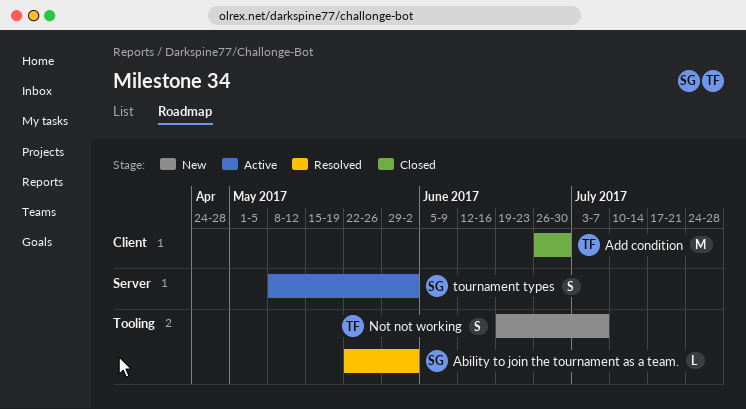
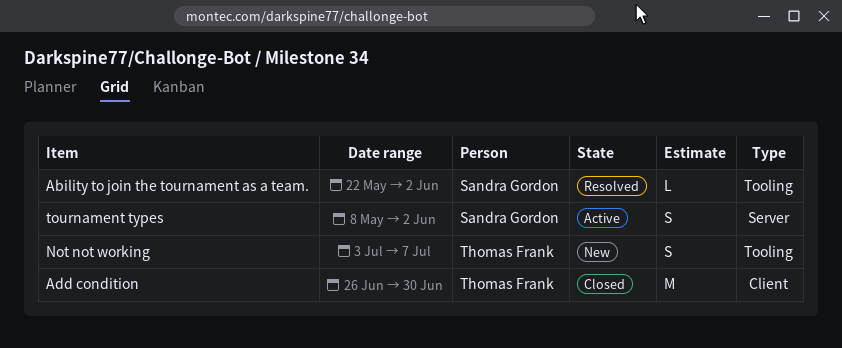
Not not working, start: Jun 19 -> Jul 3

